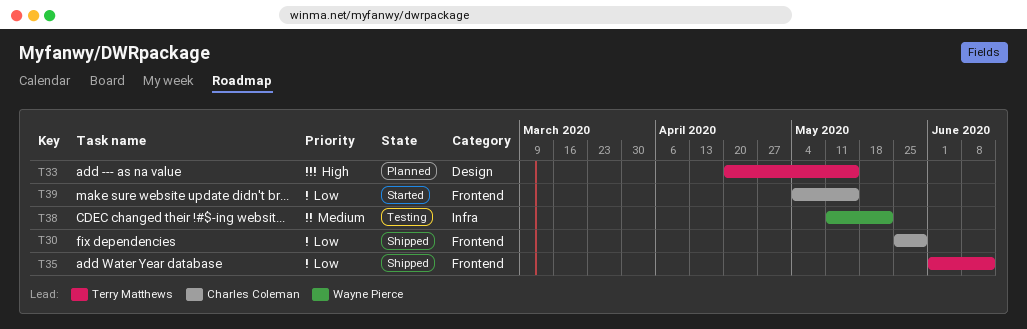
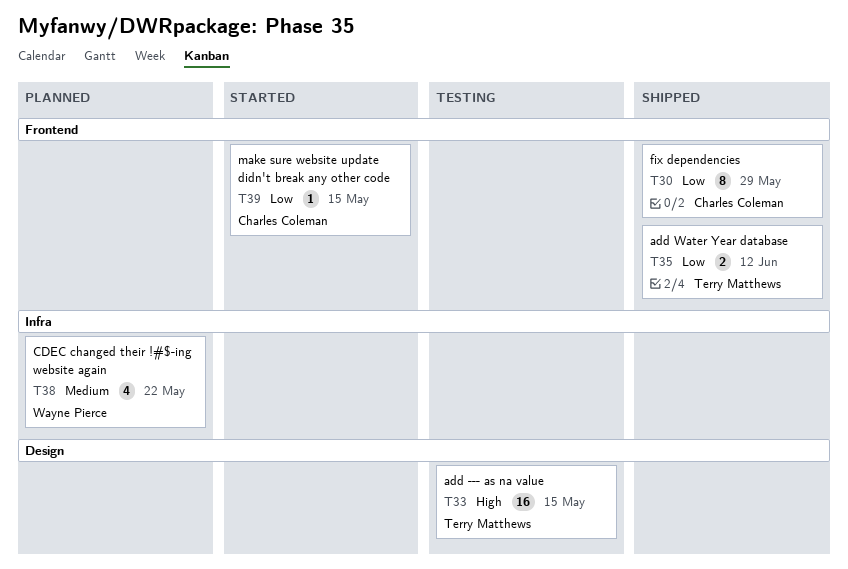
T33, status: Planned -> Testing
T38, status: Testing -> Planned

